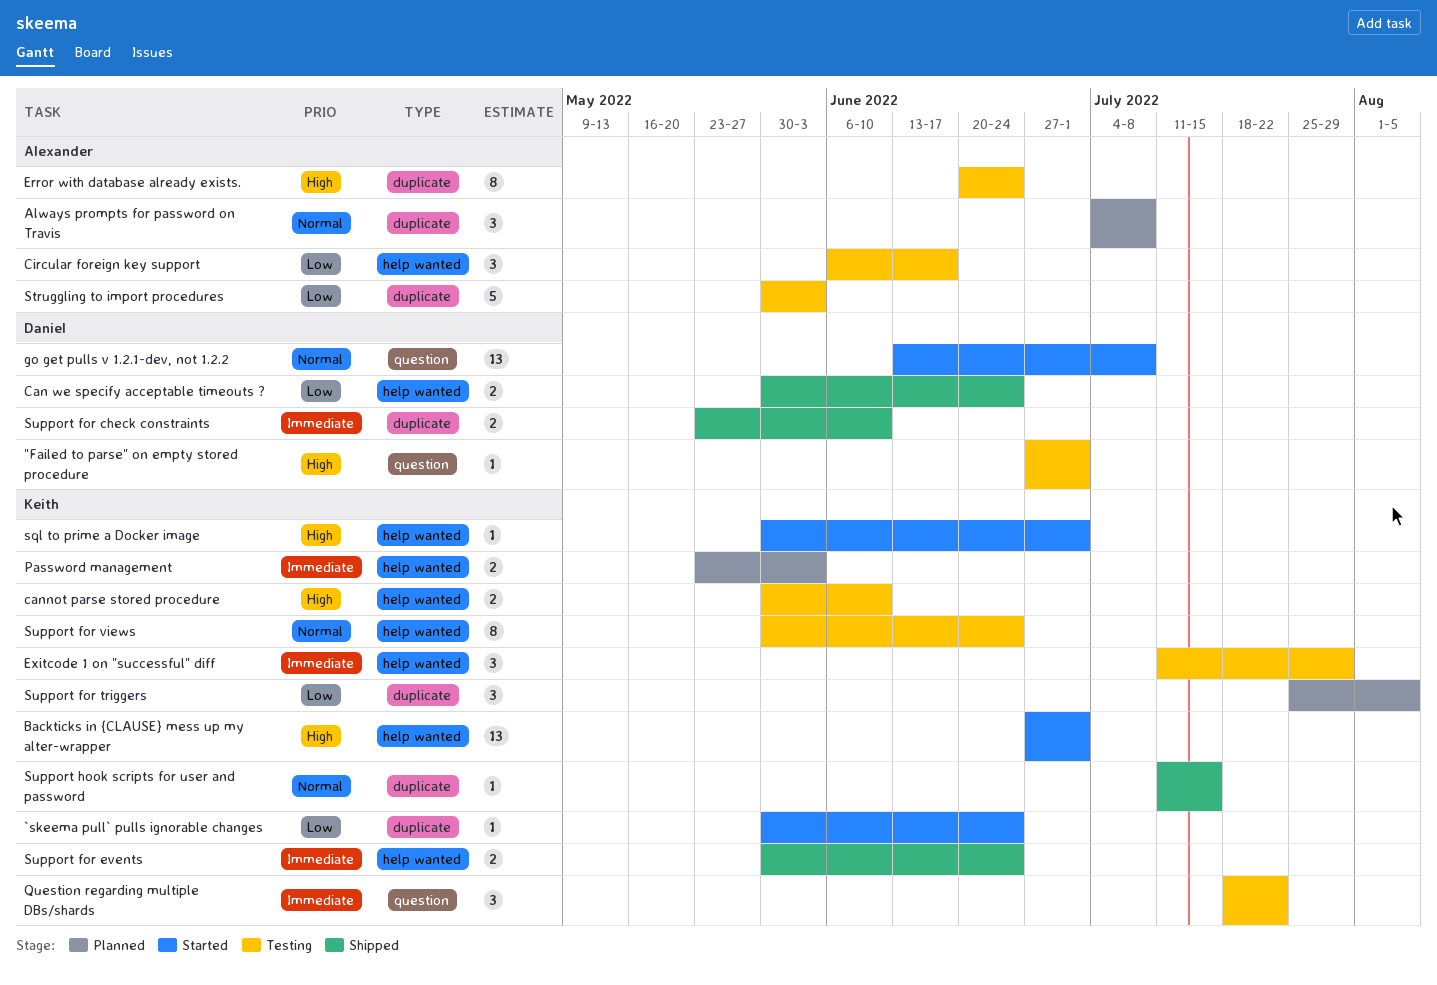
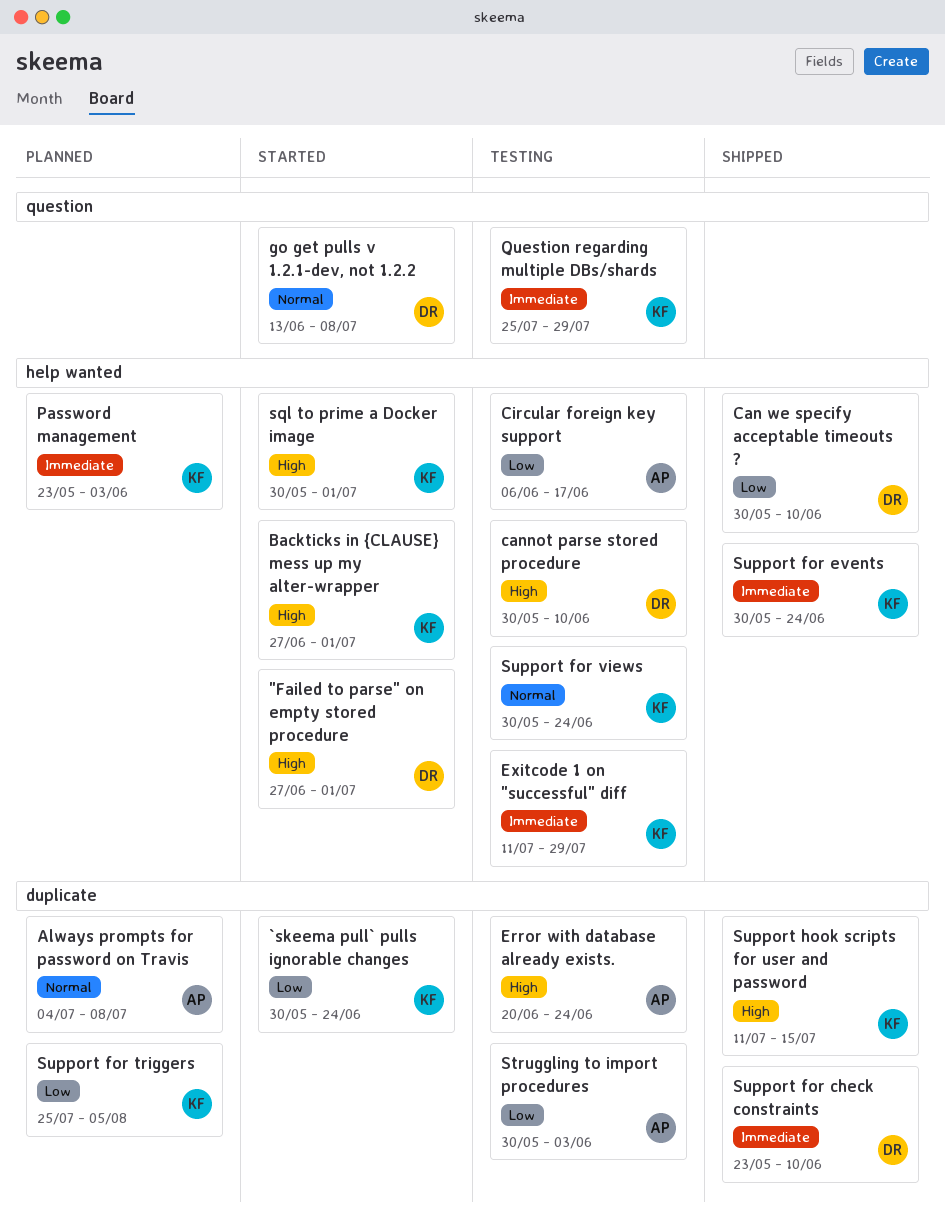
"Failed to parse" on empty stored procedure, status: Testing -> Started
"Failed to parse" on empty stored procedure, label: question -> help wanted
Can we specify acceptable timeouts ?, due: Jun 24 -> Jun 10
cannot parse stored procedure, owner: Keith -> Daniel
Question regarding multiple DBs/shards, start: Jul 18 -> Jul 25
Question regarding multiple DBs/shards, due: Jul 22 -> Jul 29
Support hook scripts for user and password, priority: Normal -> High

